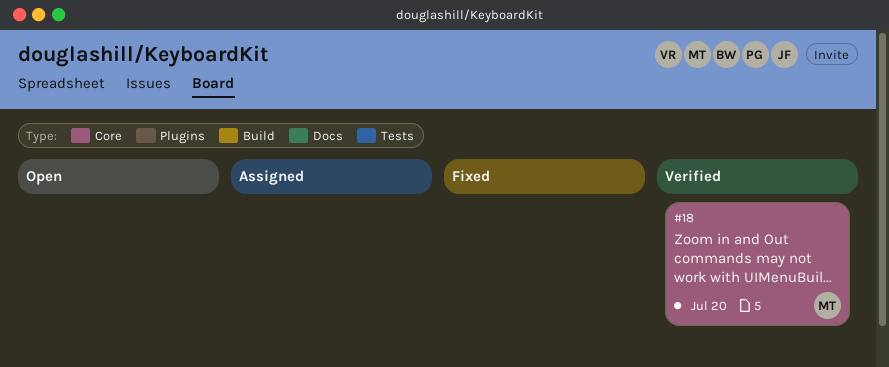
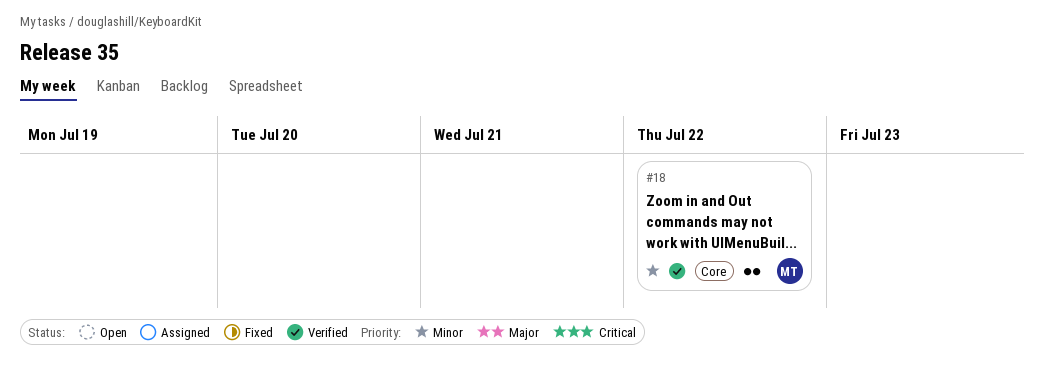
#18, estimate: 1 -> 2
#18, due: Jul 20 -> Jul 22

